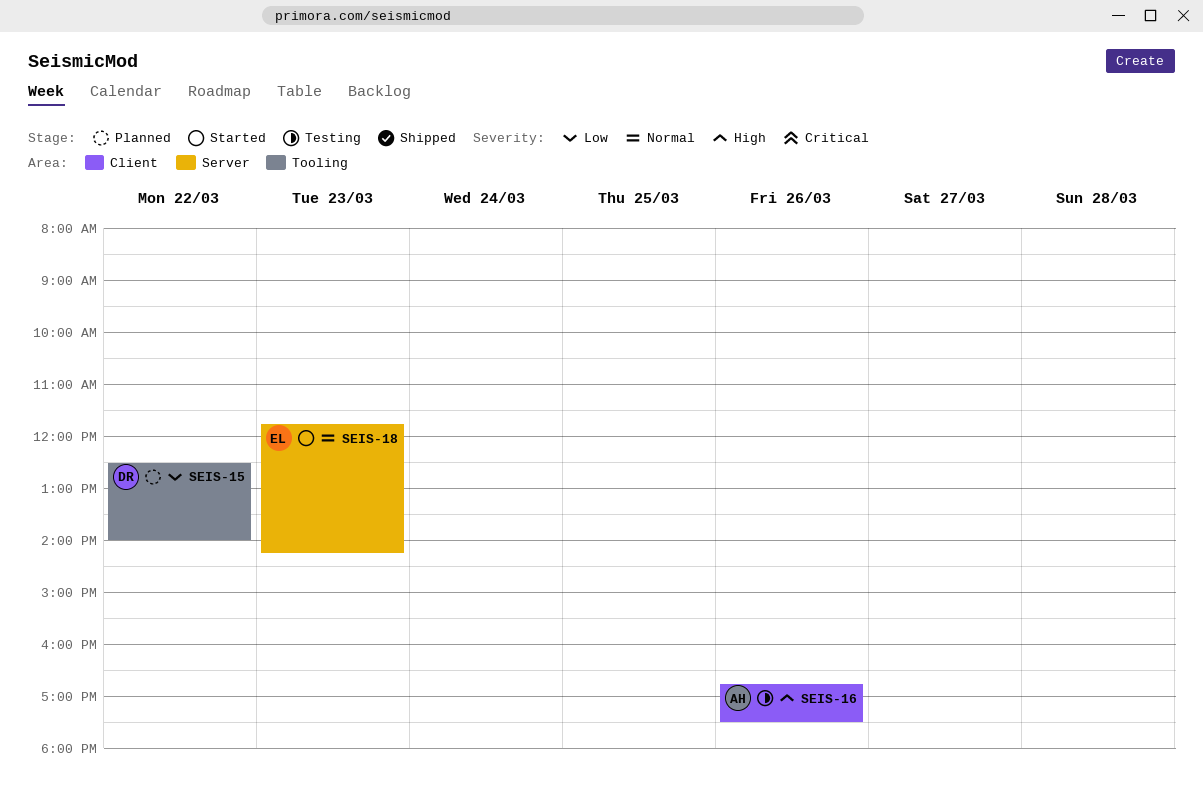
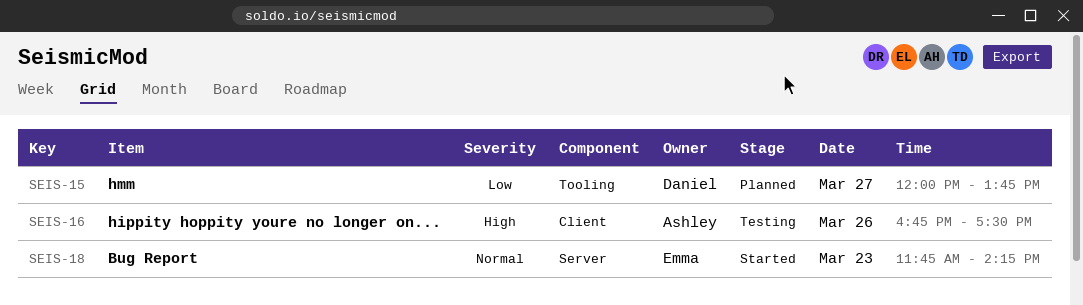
SEIS-15, day: Mar 22 -> Mar 27
SEIS-15, begins: 12:30 -> 12:00
SEIS-15, ends: 14:00 -> 13:45

